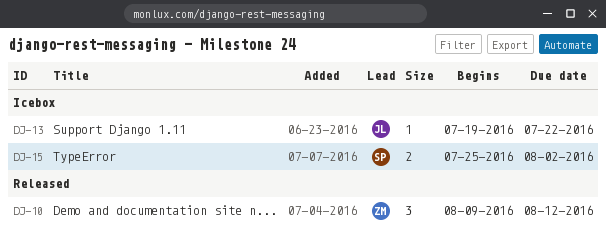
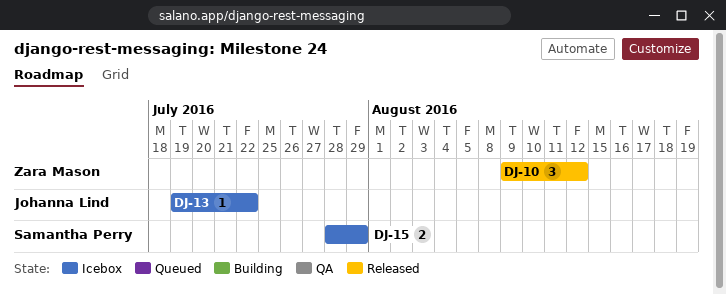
DJ-15, start: Jul 25 -> Jul 28
DJ-15, due: Aug 2 -> Jul 29

